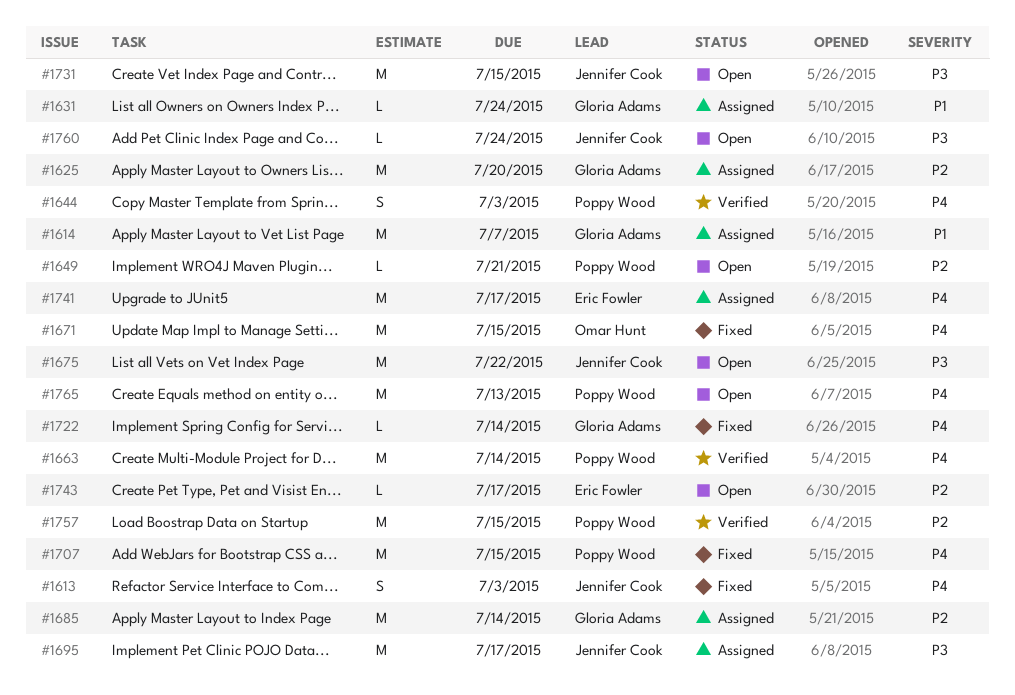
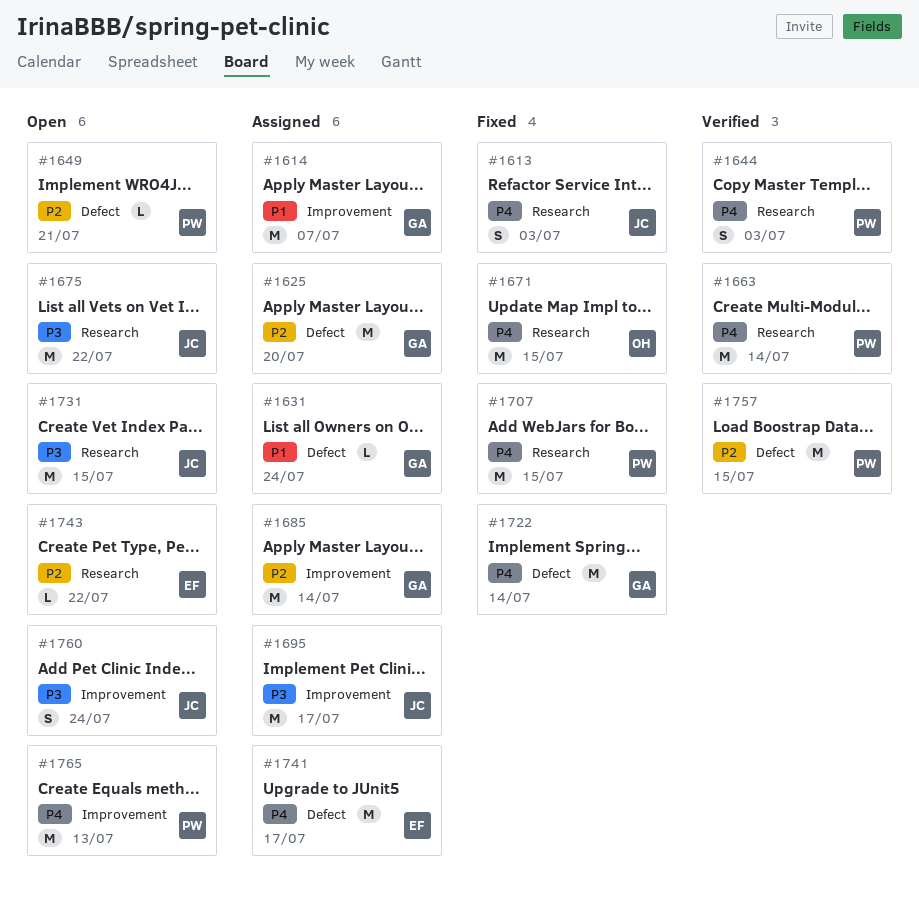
#1722, estimate: L -> M
#1743, due: Jul 17 -> Jul 22
#1760, estimate: L -> S

